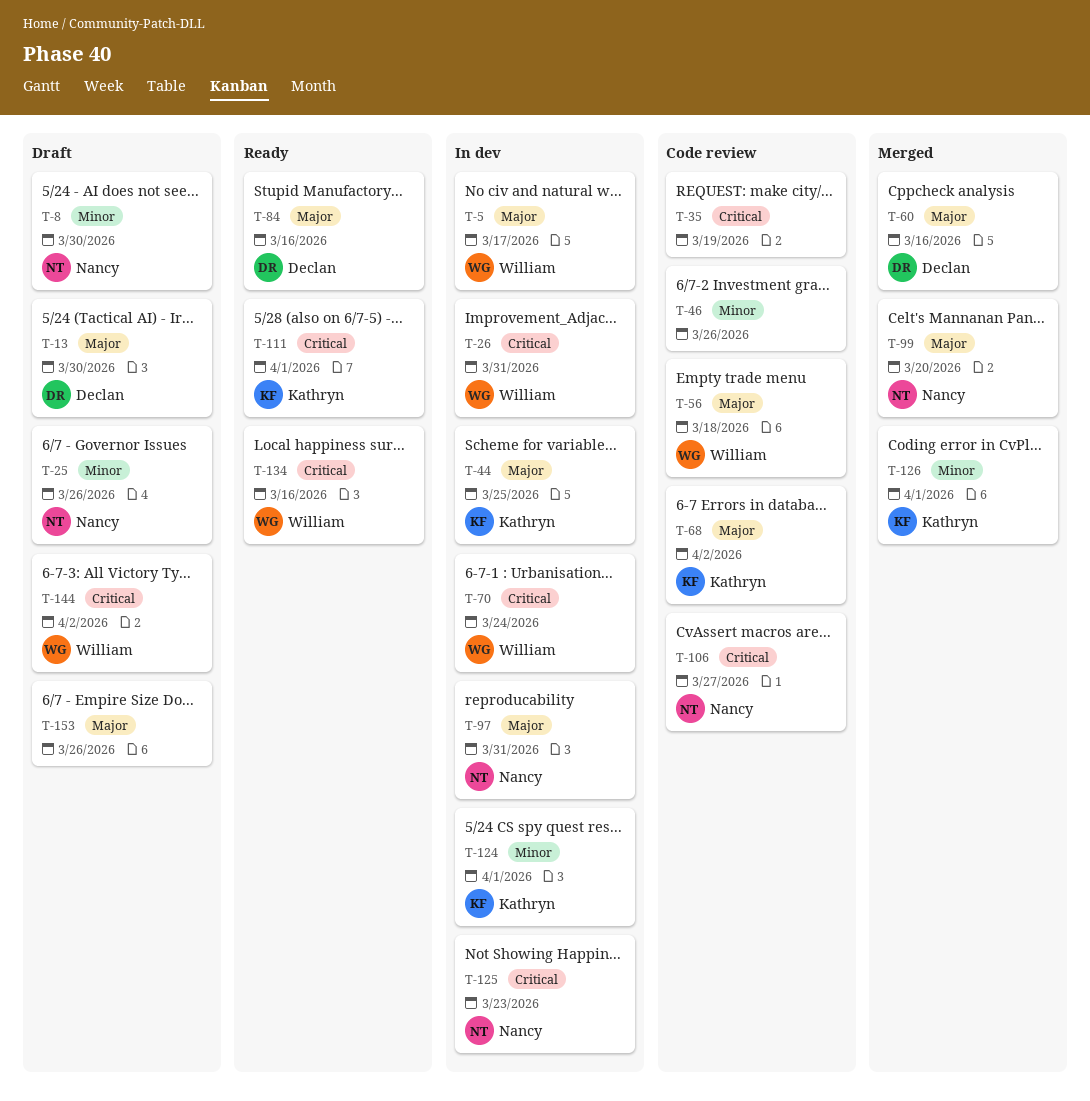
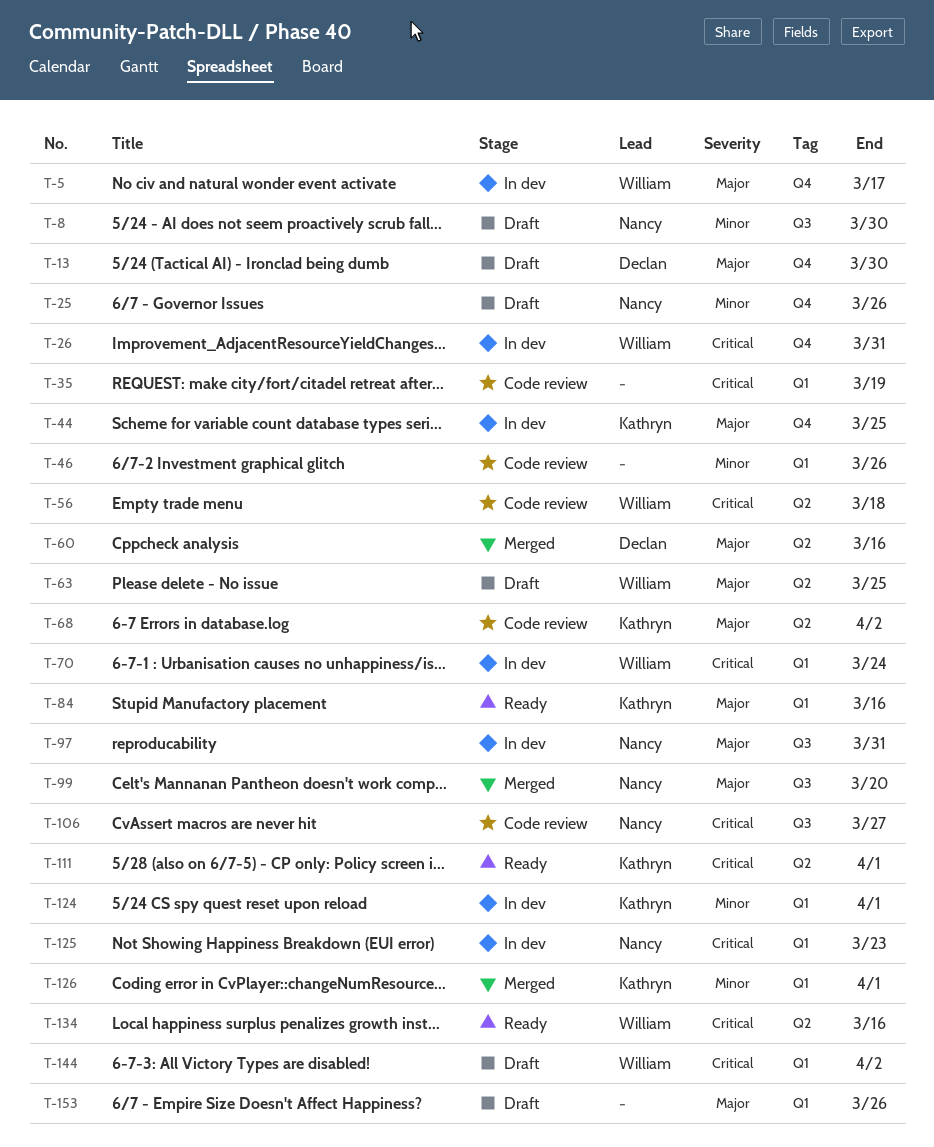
T-56, priority: Major -> Critical
T-63: none -> present
T-84, owner: Declan -> Kathryn

